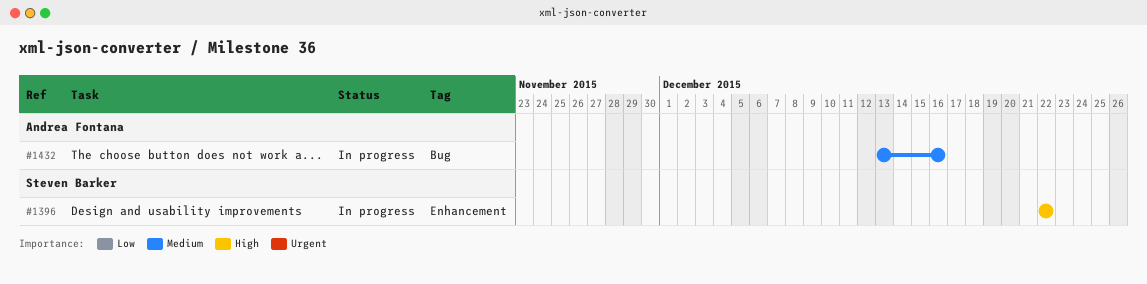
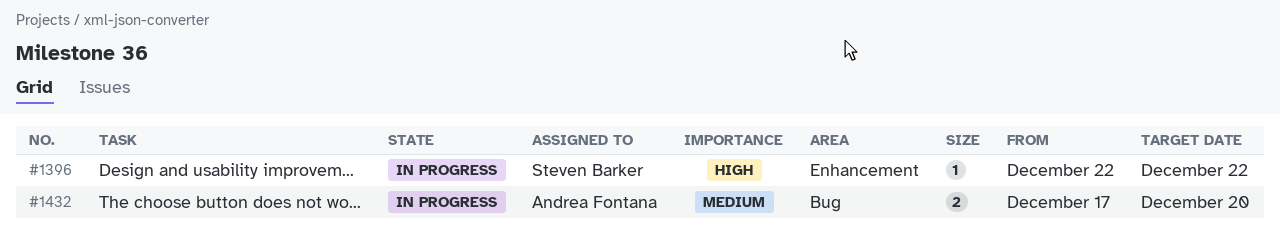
#1432, start: Dec 13 -> Dec 17
#1432, due: Dec 16 -> Dec 20

